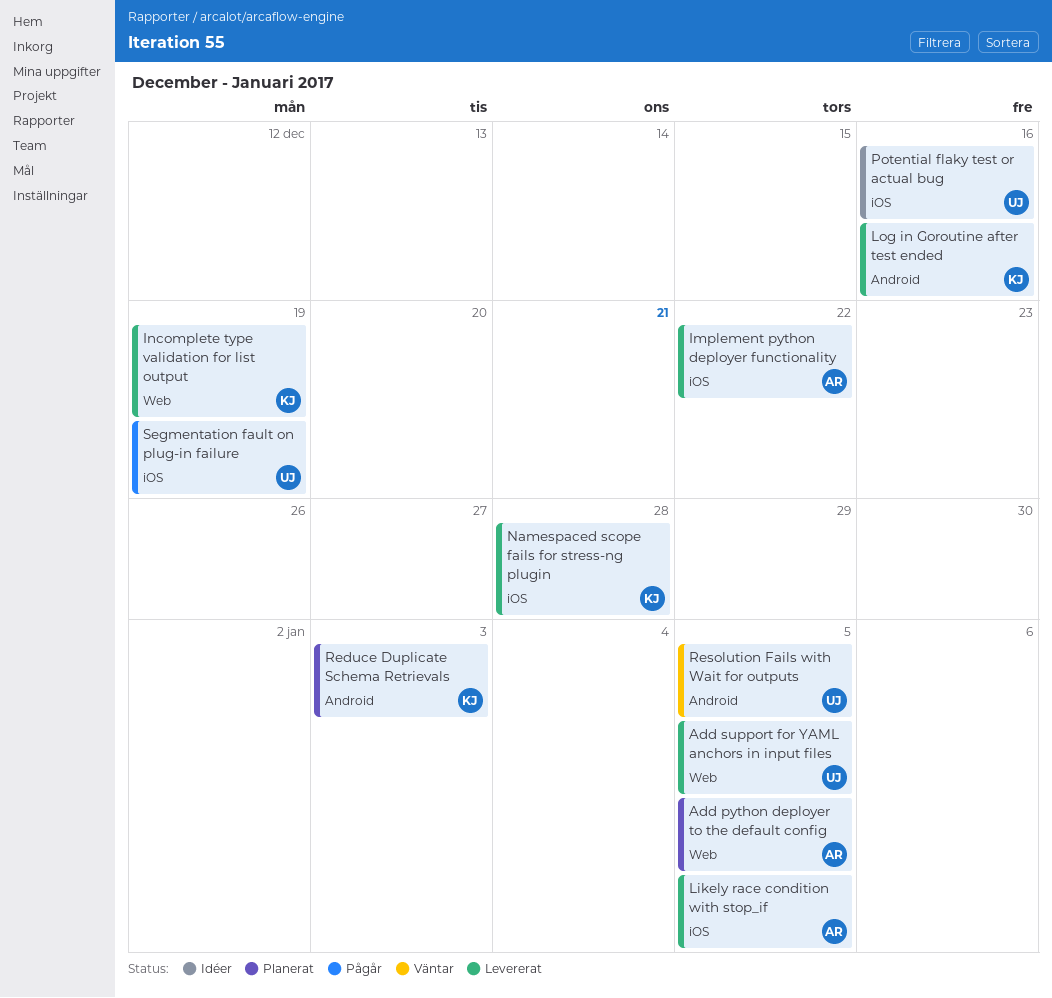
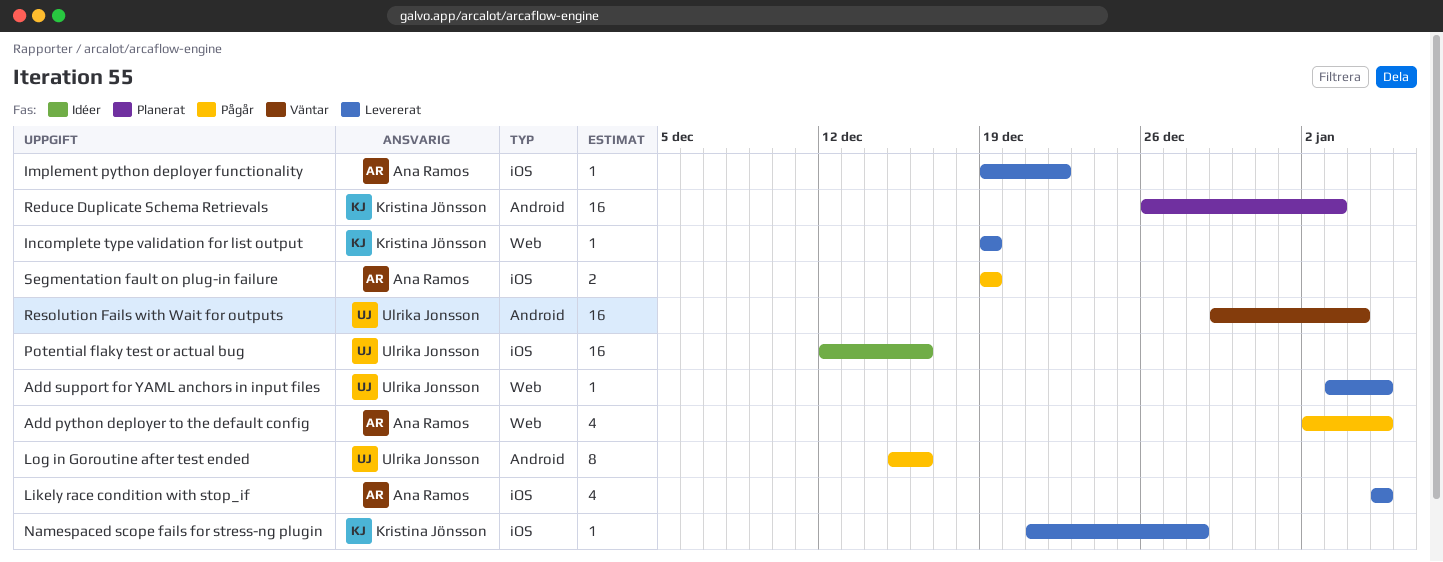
Add python deployer to the default config, status: Planerat -> Pågår
Log in Goroutine after test ended, status: Levererat -> Pågår
Log in Goroutine after test ended, owner: Kristina Jönsson -> Ulrika Jonsson
Resolution Fails with Wait for outputs, due: Jan 5 -> Jan 4
Segmentation fault on plug-in failure, owner: Ulrika Jonsson -> Ana Ramos

